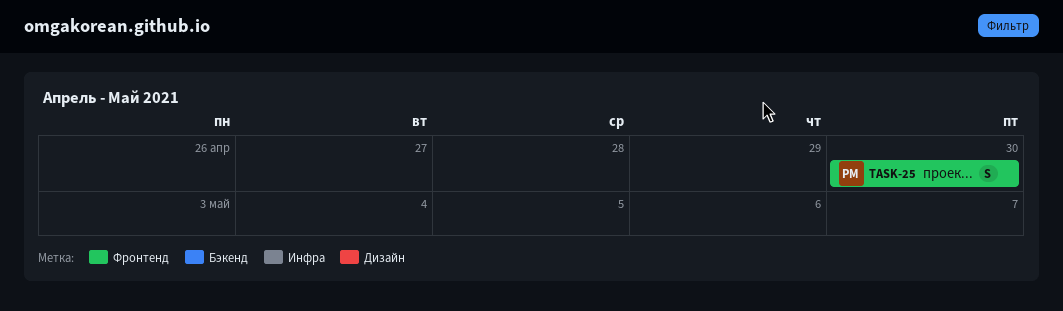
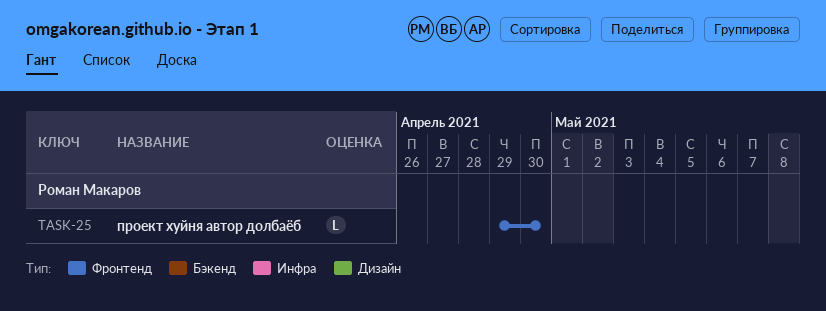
TASK-25, estimate: S -> L
TASK-25, start: Apr 30 -> Apr 29

